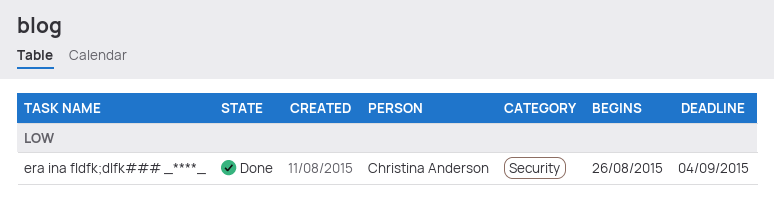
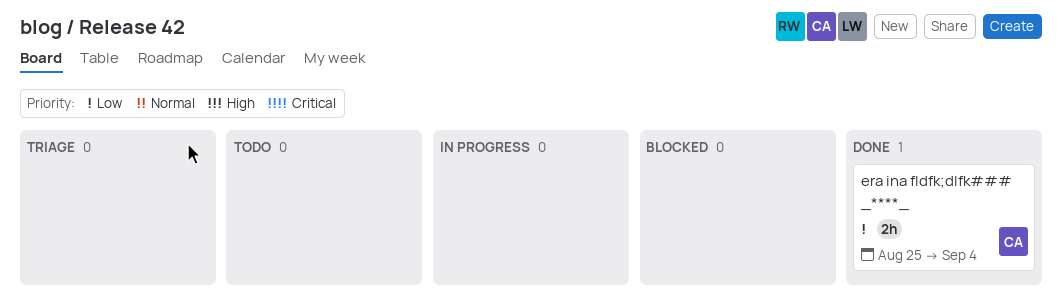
era ina fldfk;dlfk### _****_, start: Aug 26 -> Aug 25

